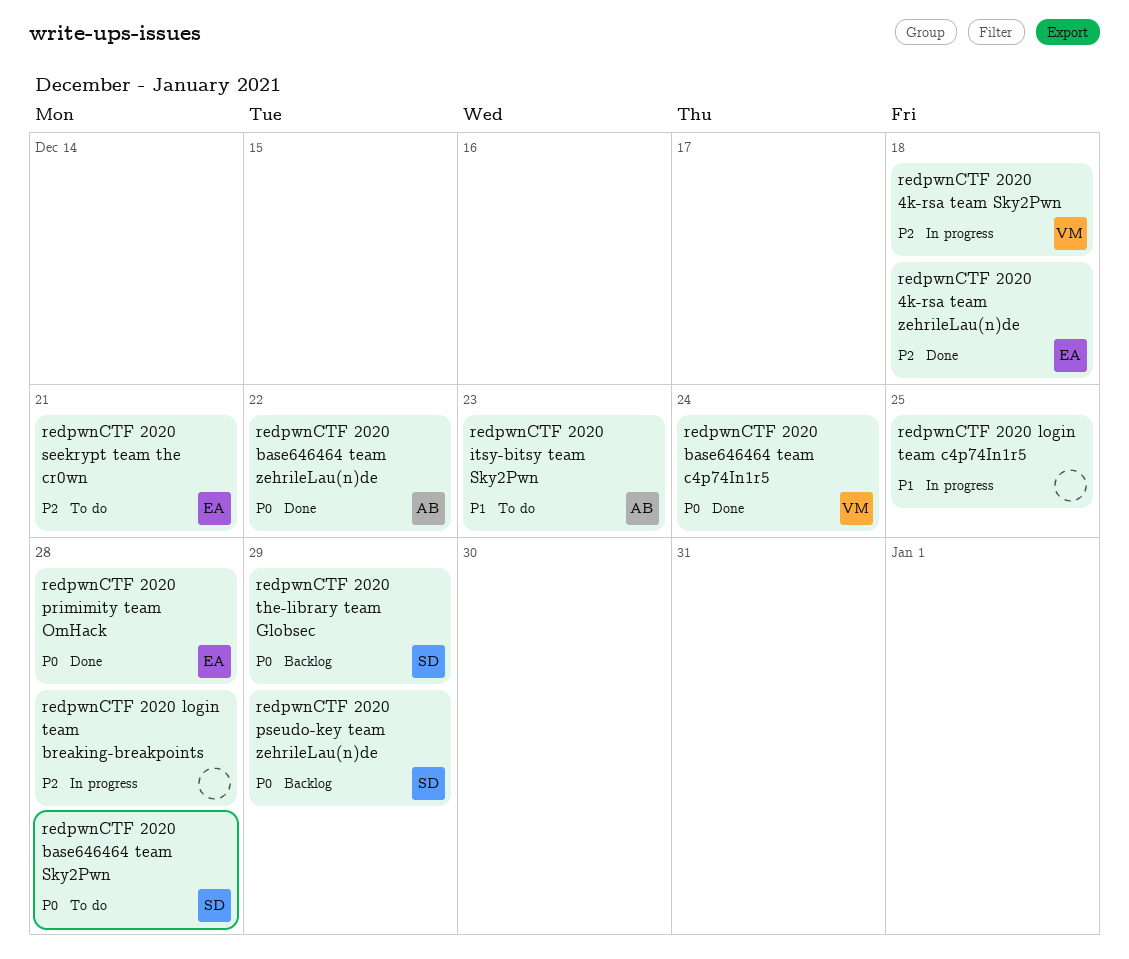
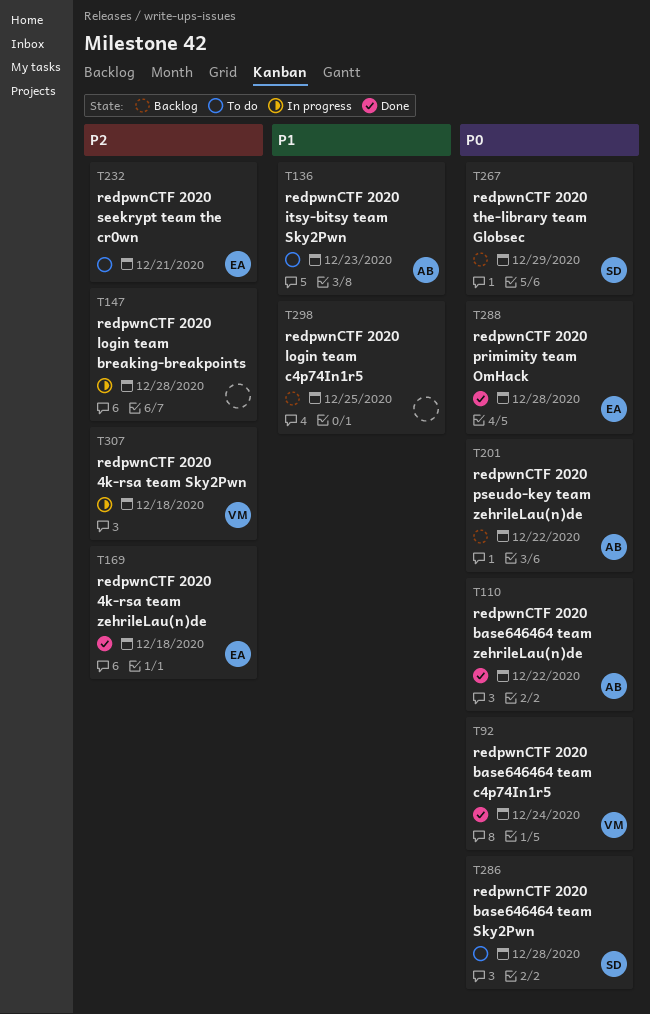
redpwnCTF 2020 login team c4p74In1r5, status: In progress -> Backlog
redpwnCTF 2020 pseudo-key team zehrileLau(n)de, owner: SD -> AB
redpwnCTF 2020 pseudo-key team zehrileLau(n)de, due: Dec 29 -> Dec 22

